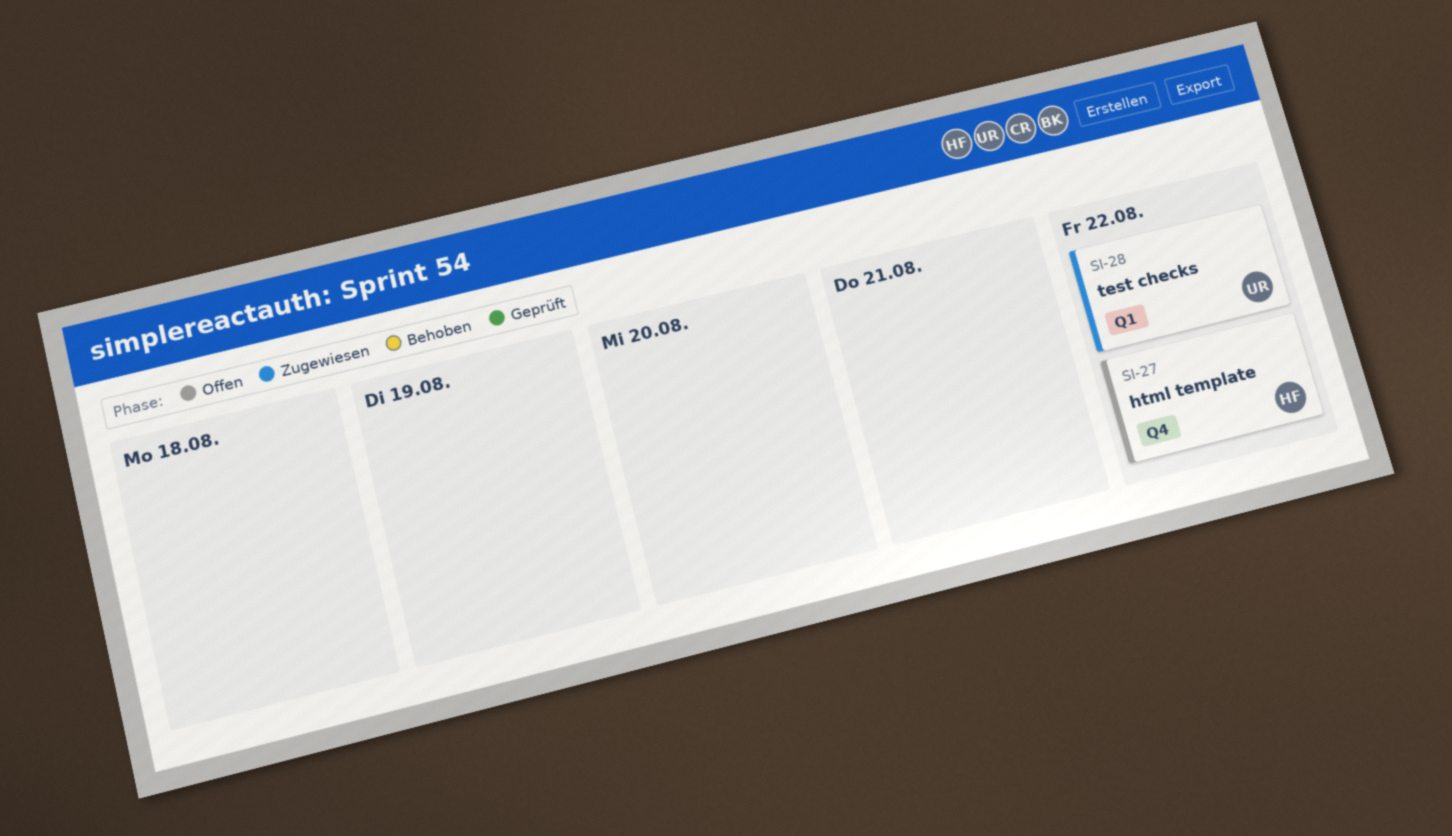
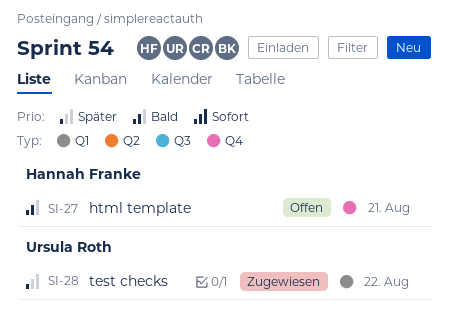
SI-27, due: Aug 22 -> Aug 21

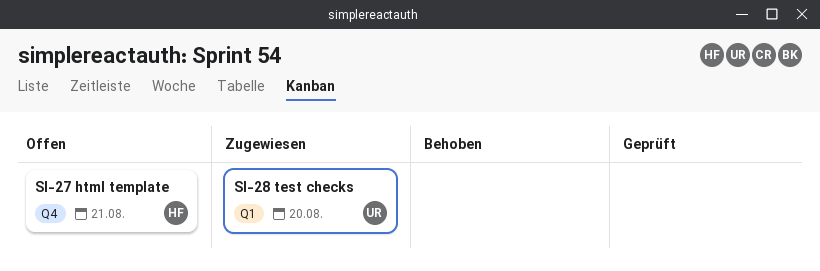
SI-28, due: Aug 22 -> Aug 20

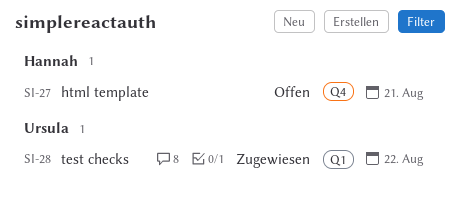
SI-28, due: Aug 20 -> Aug 22

